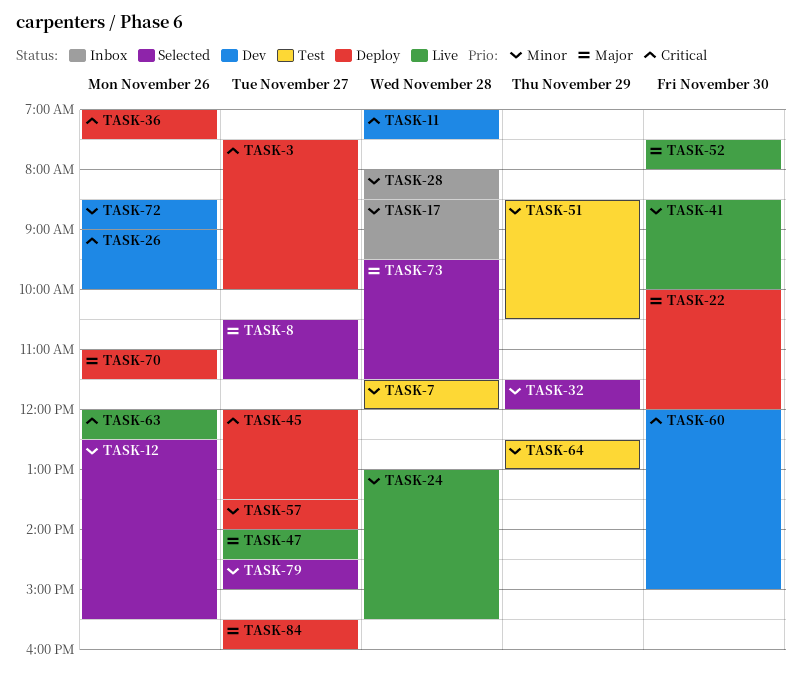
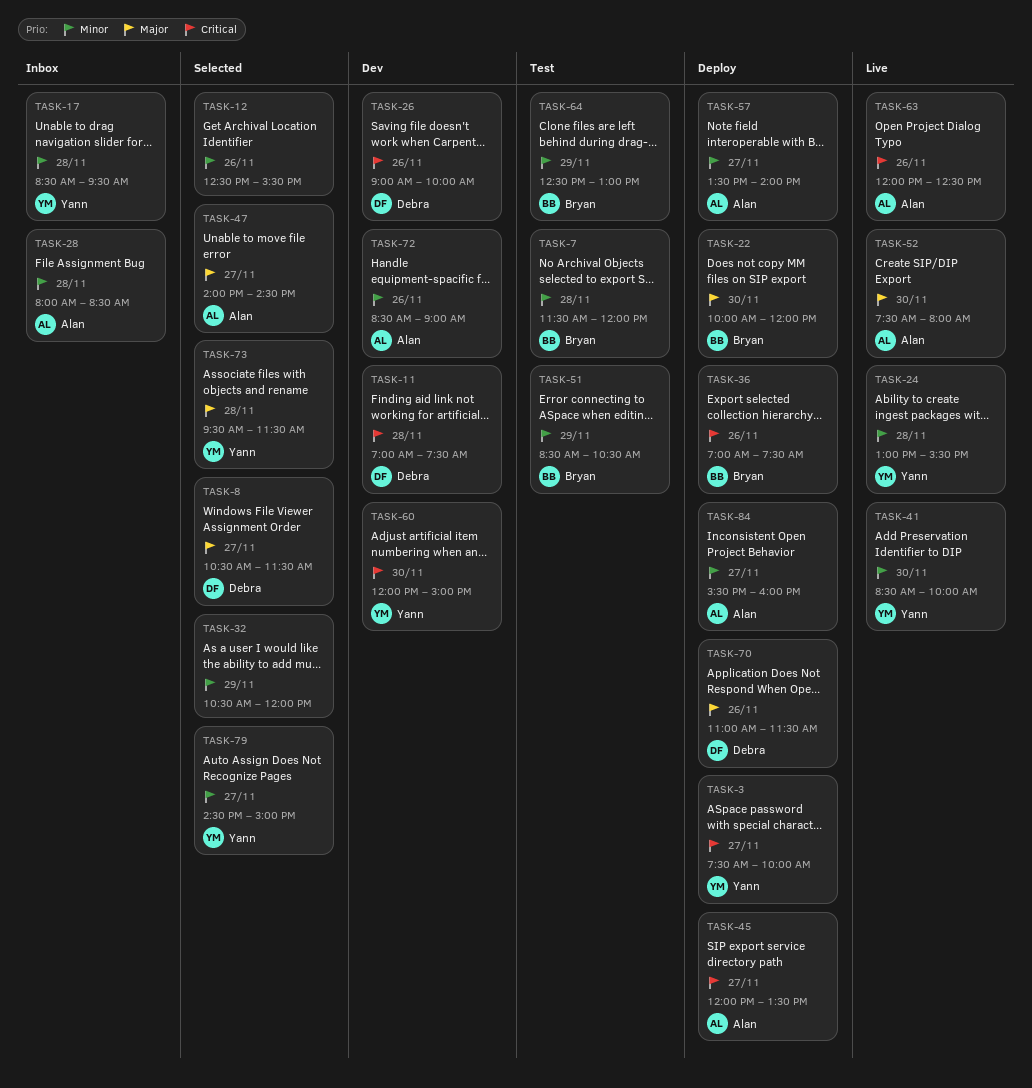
TASK-32, begins: 11:30 -> 10:30
TASK-47, status: Live -> Selected
TASK-84, priority: Major -> Minor

